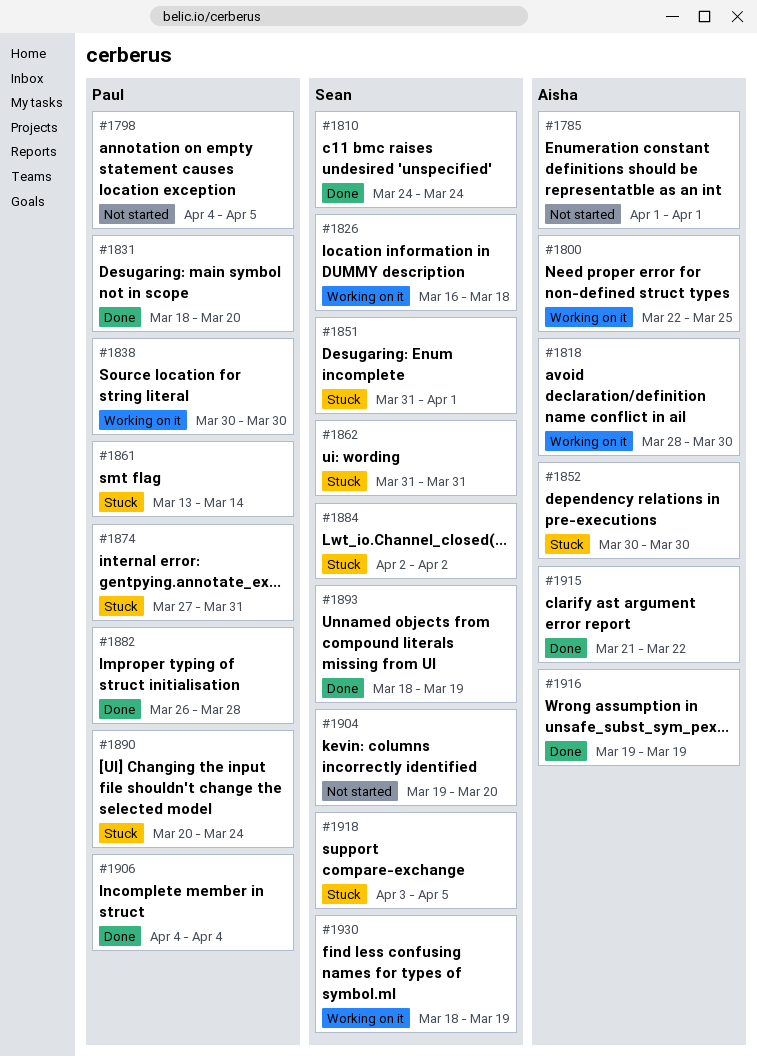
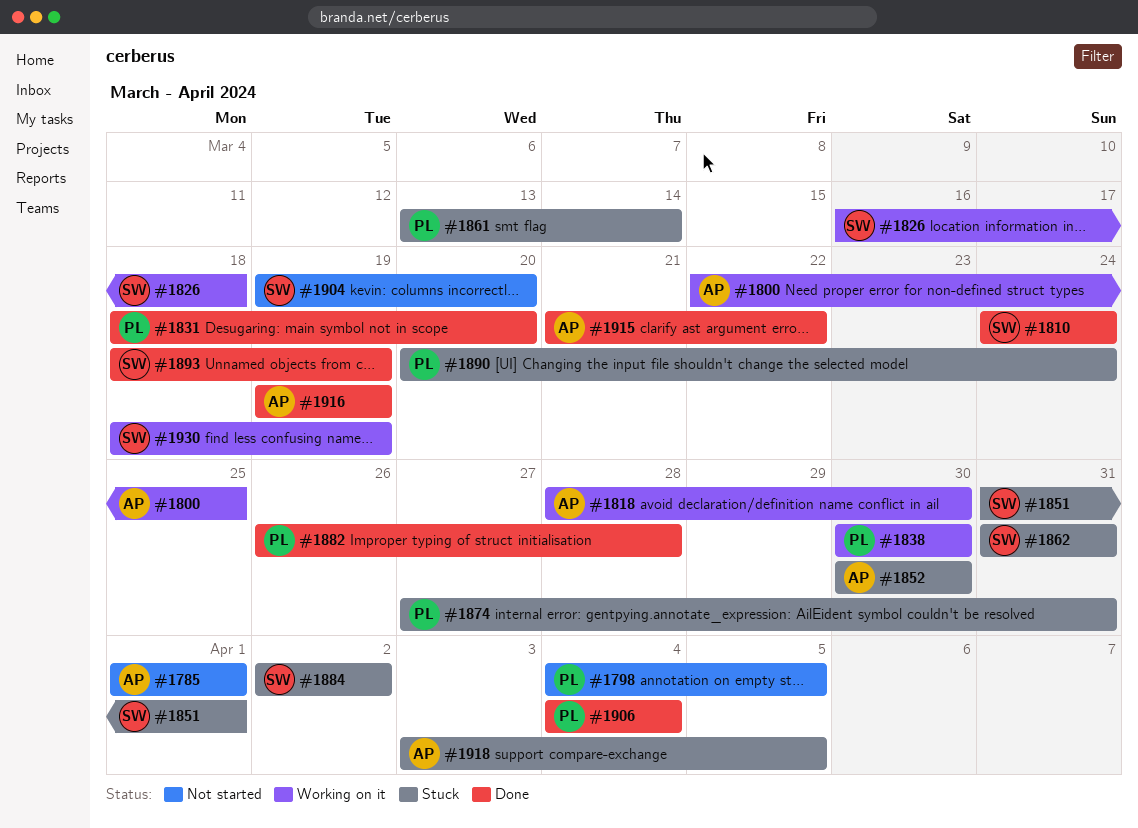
#1918, owner: Sean -> Aisha

